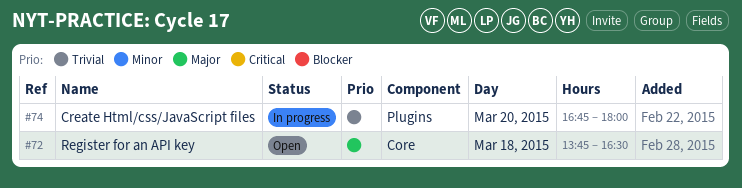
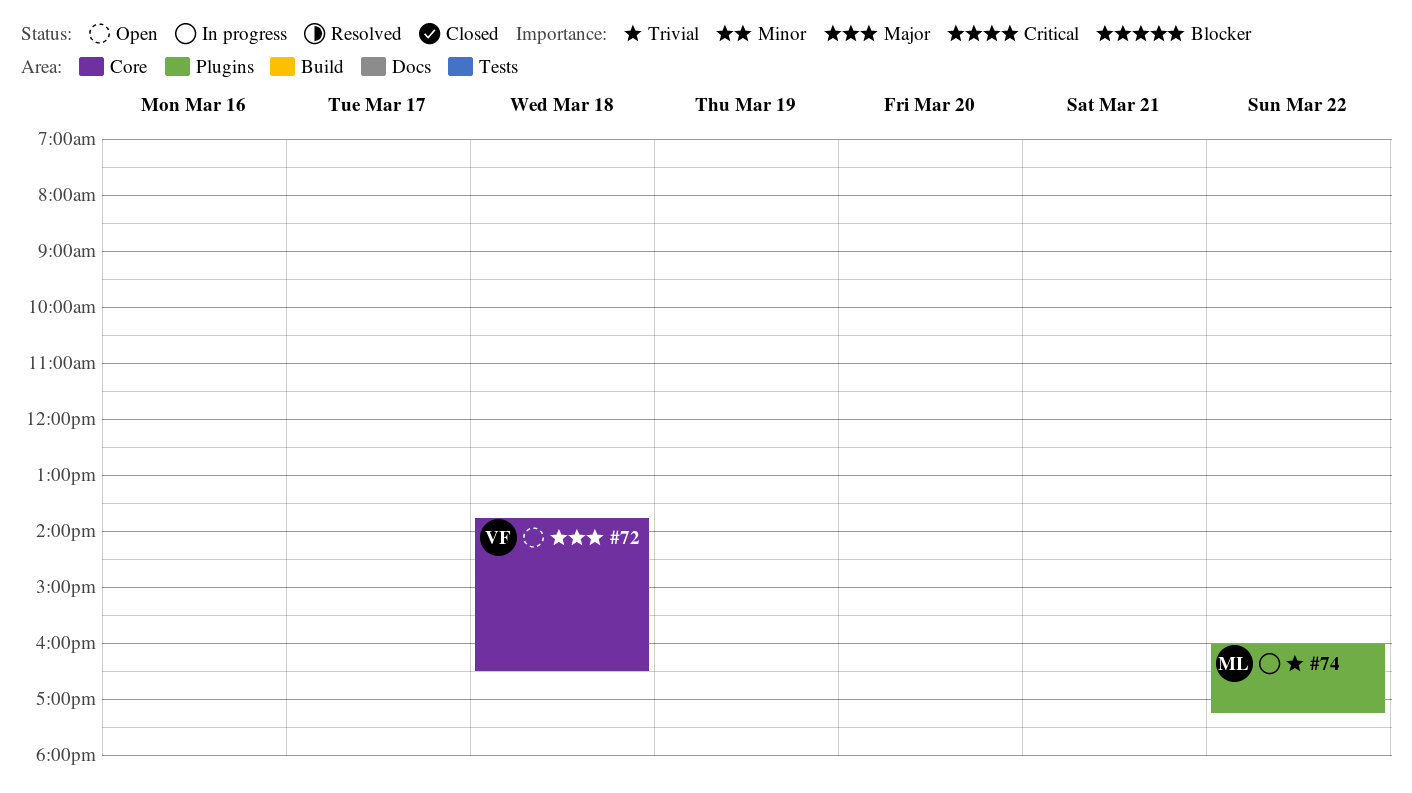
#74, day: Mar 20 -> Mar 22
#74, begins: 16:45 -> 16:00
#74, ends: 18:00 -> 17:15

